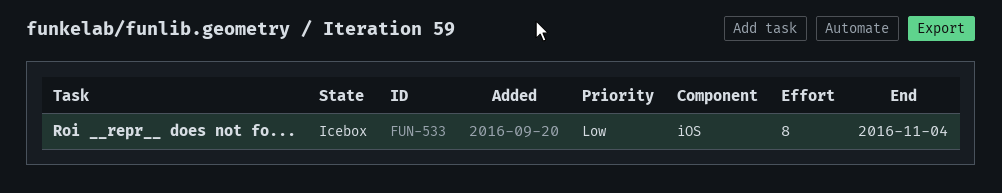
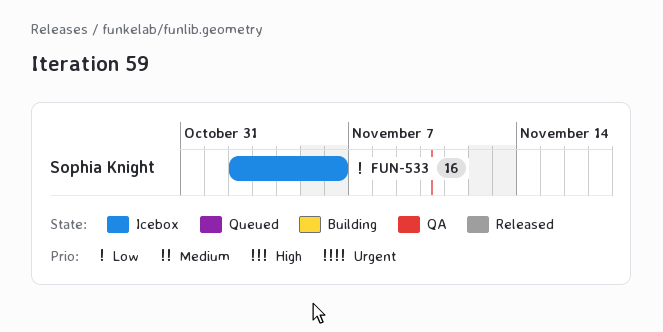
FUN-533, estimate: 8 -> 16
FUN-533, due: Nov 4 -> Nov 6

